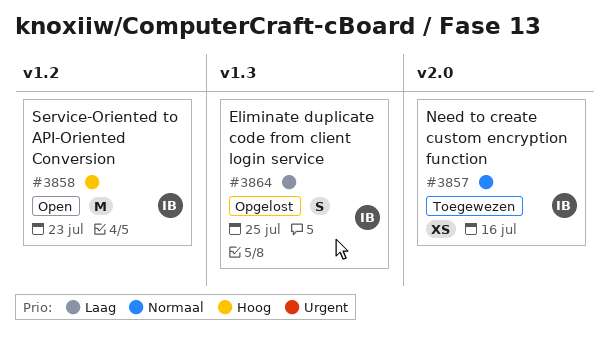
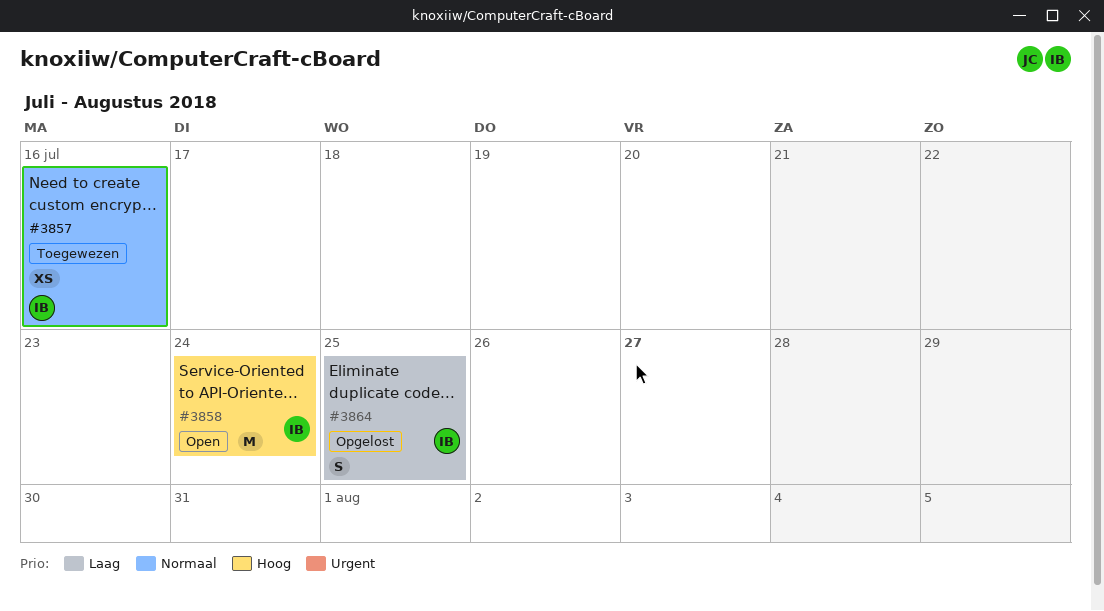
#3858, due: Jul 23 -> Jul 24

